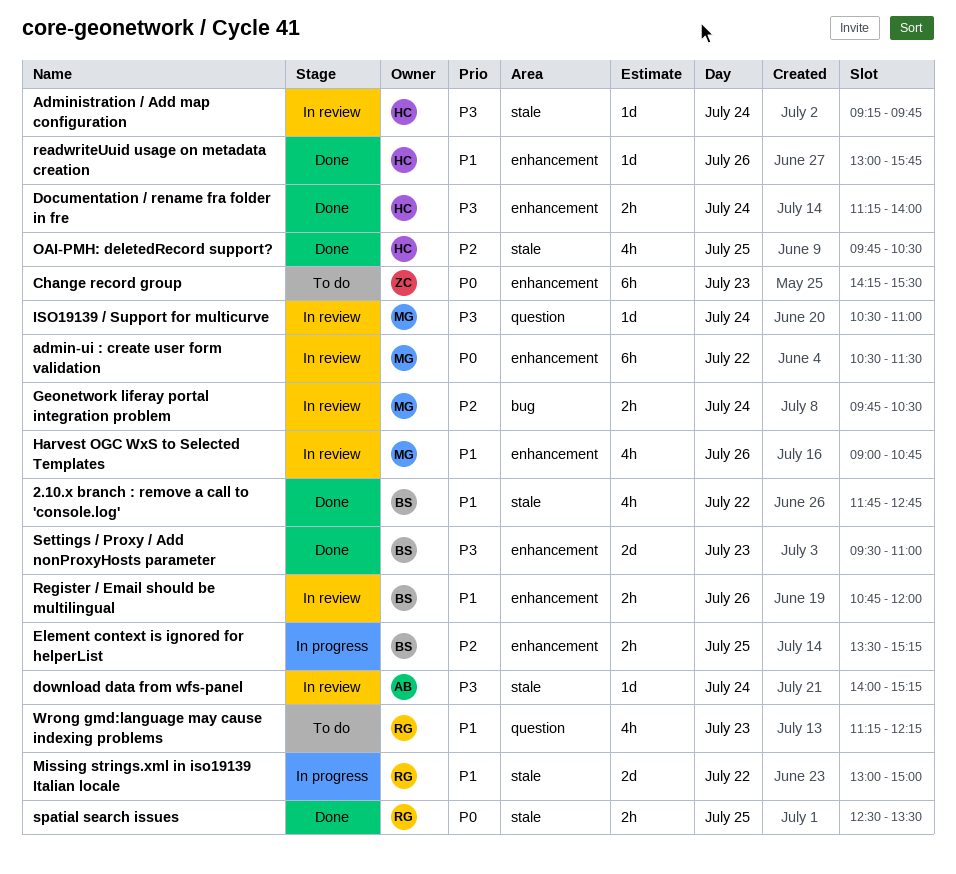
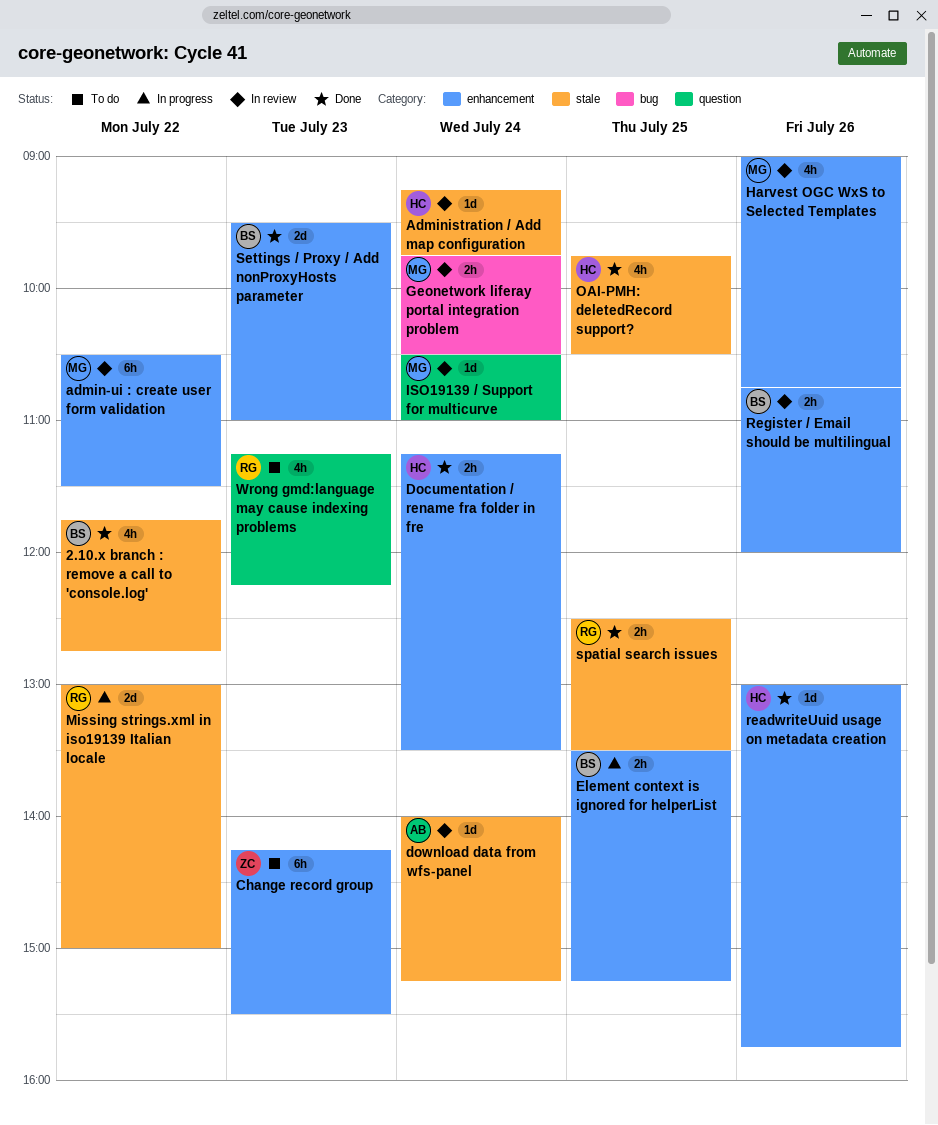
Documentation / rename fra folder in fre, ends: 14:00 -> 13:30

